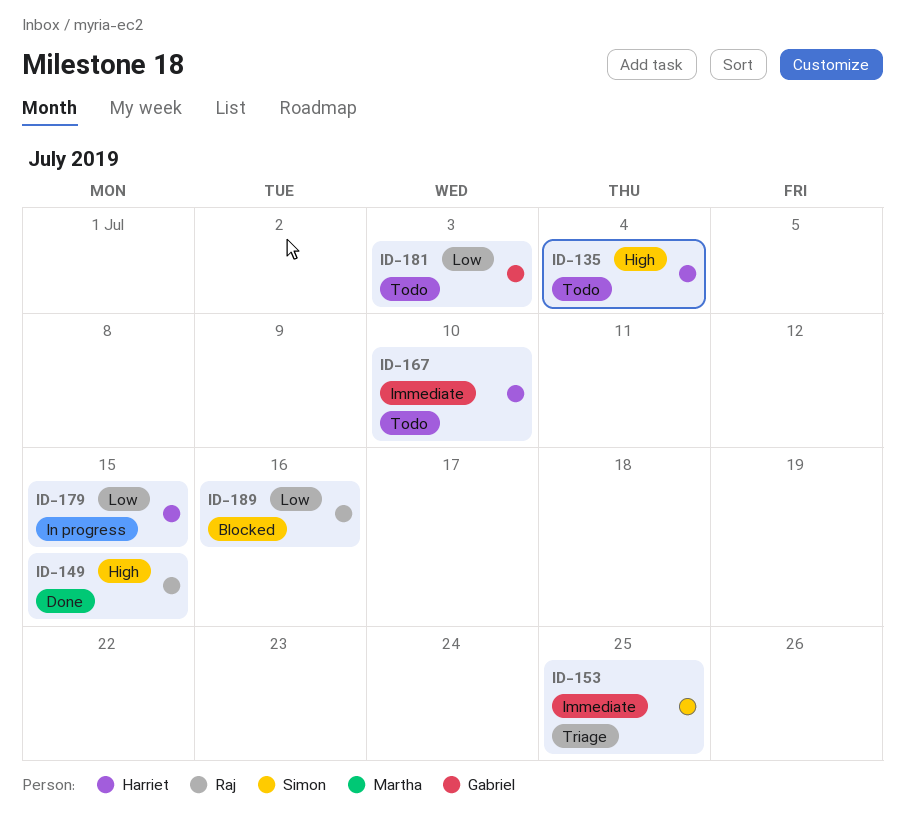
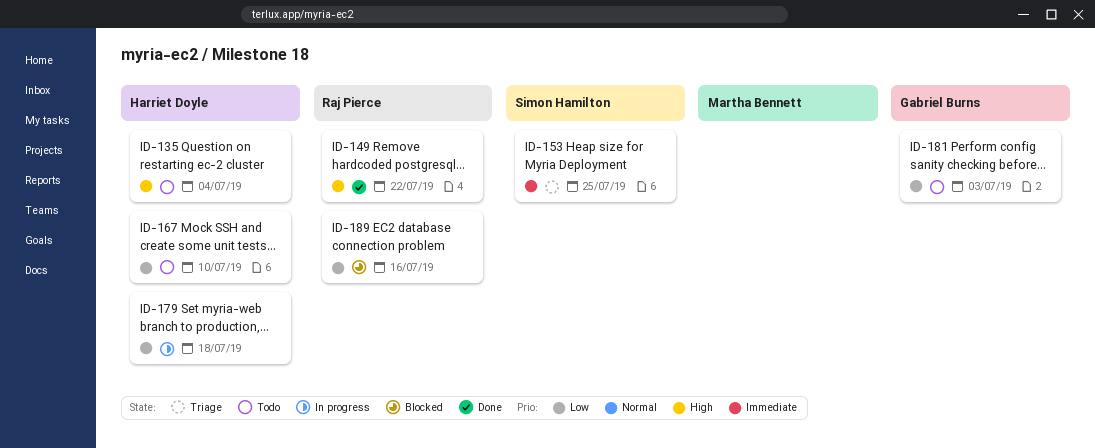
ID-149, due: Jul 15 -> Jul 22
ID-167, priority: Immediate -> Low
ID-179, due: Jul 15 -> Jul 18

